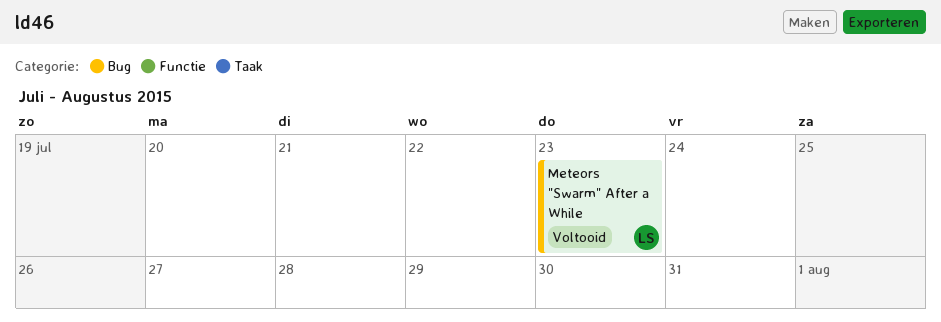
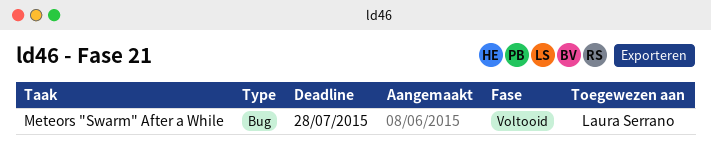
Meteors "Swarm" After a While, due: Jul 23 -> Jul 28

